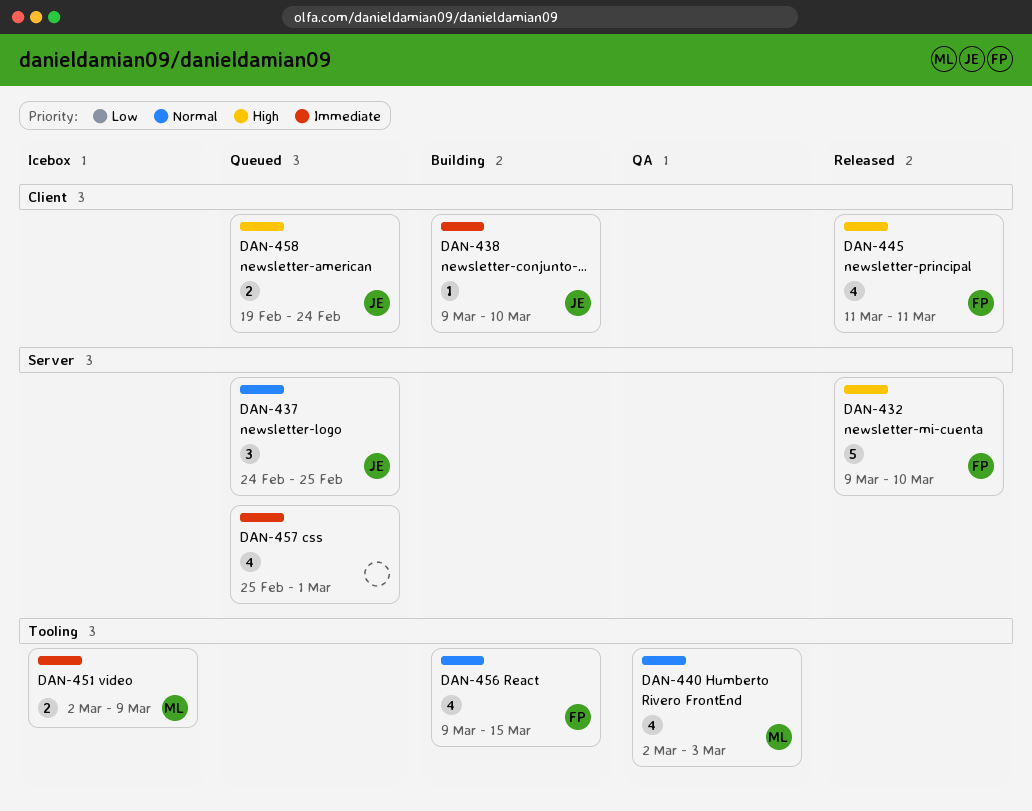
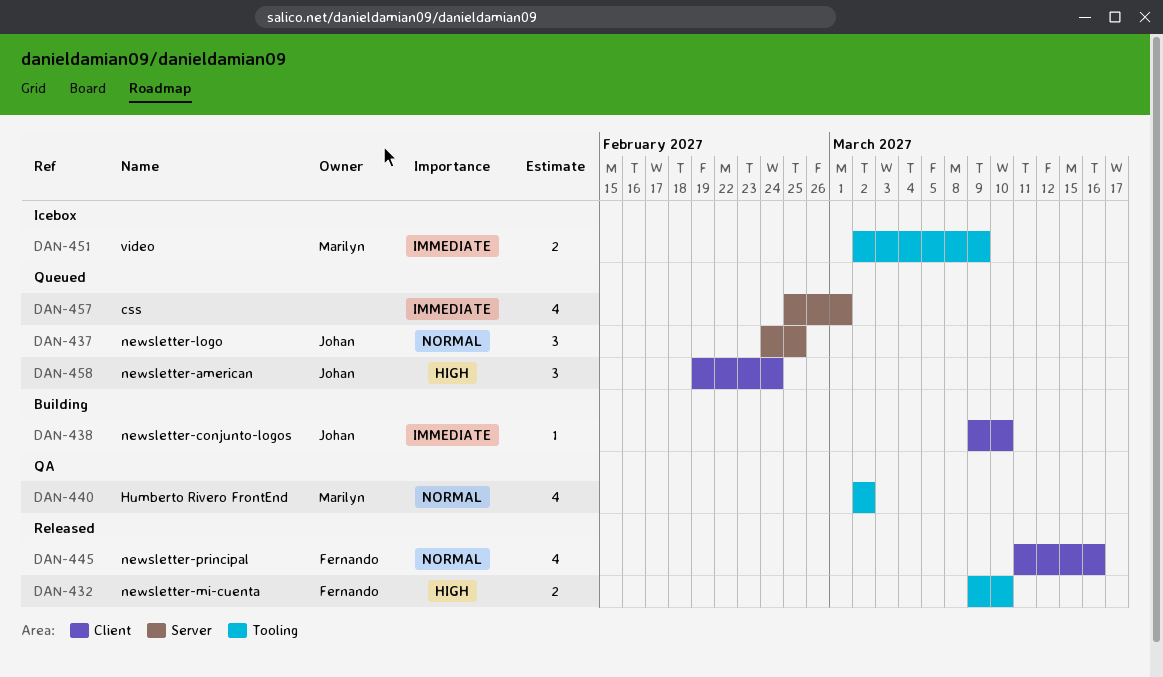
DAN-432, label: Server -> Tooling
DAN-432, estimate: 5 -> 2
DAN-440, due: Mar 3 -> Mar 2
DAN-445, priority: High -> Normal
DAN-445, due: Mar 11 -> Mar 16
DAN-456: present -> none
DAN-458, estimate: 2 -> 3

